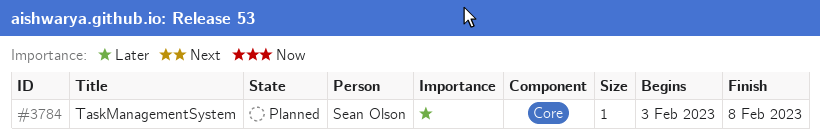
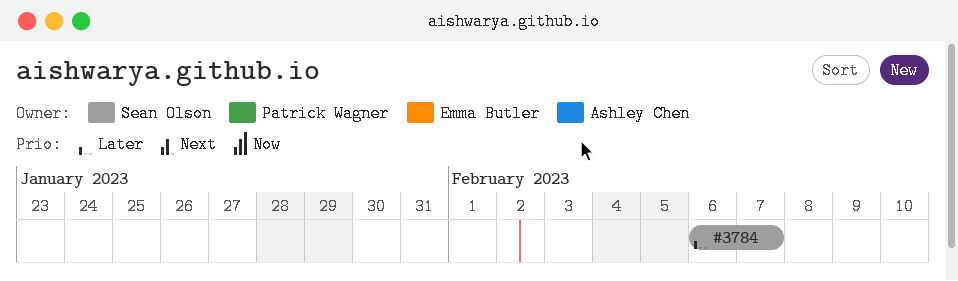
#3784, start: Feb 3 -> Feb 6
#3784, due: Feb 8 -> Feb 7

